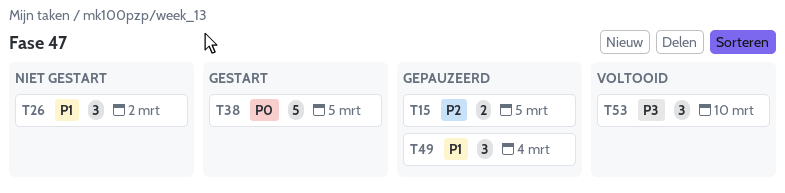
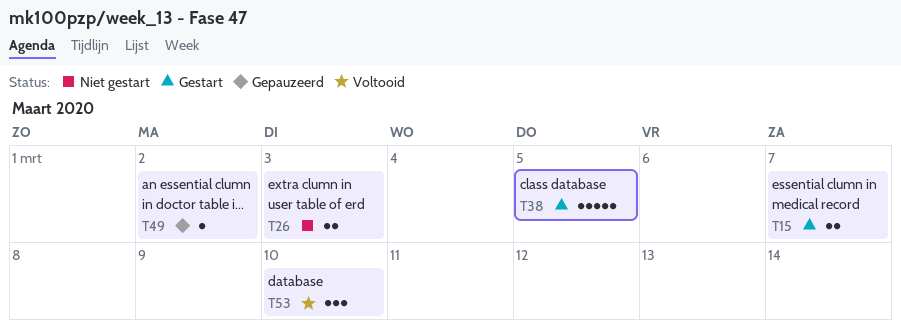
T15, status: Gepauzeerd -> Gestart
T15, due: Mar 5 -> Mar 7
T26, estimate: 3 -> 2
T26, due: Mar 2 -> Mar 3
T49, estimate: 3 -> 1
T49, due: Mar 4 -> Mar 2

